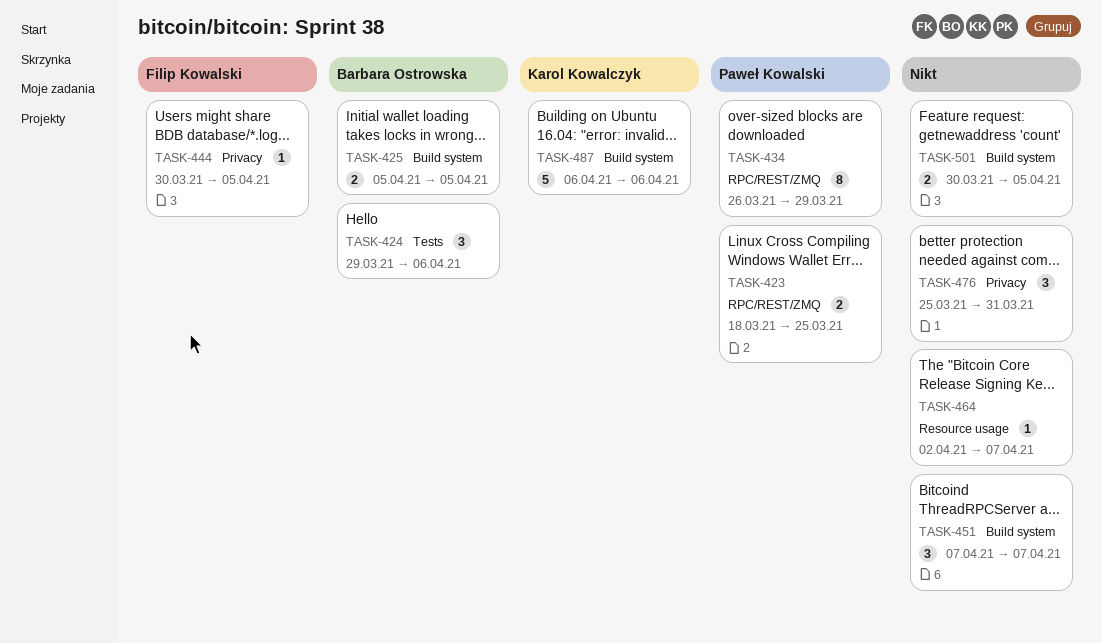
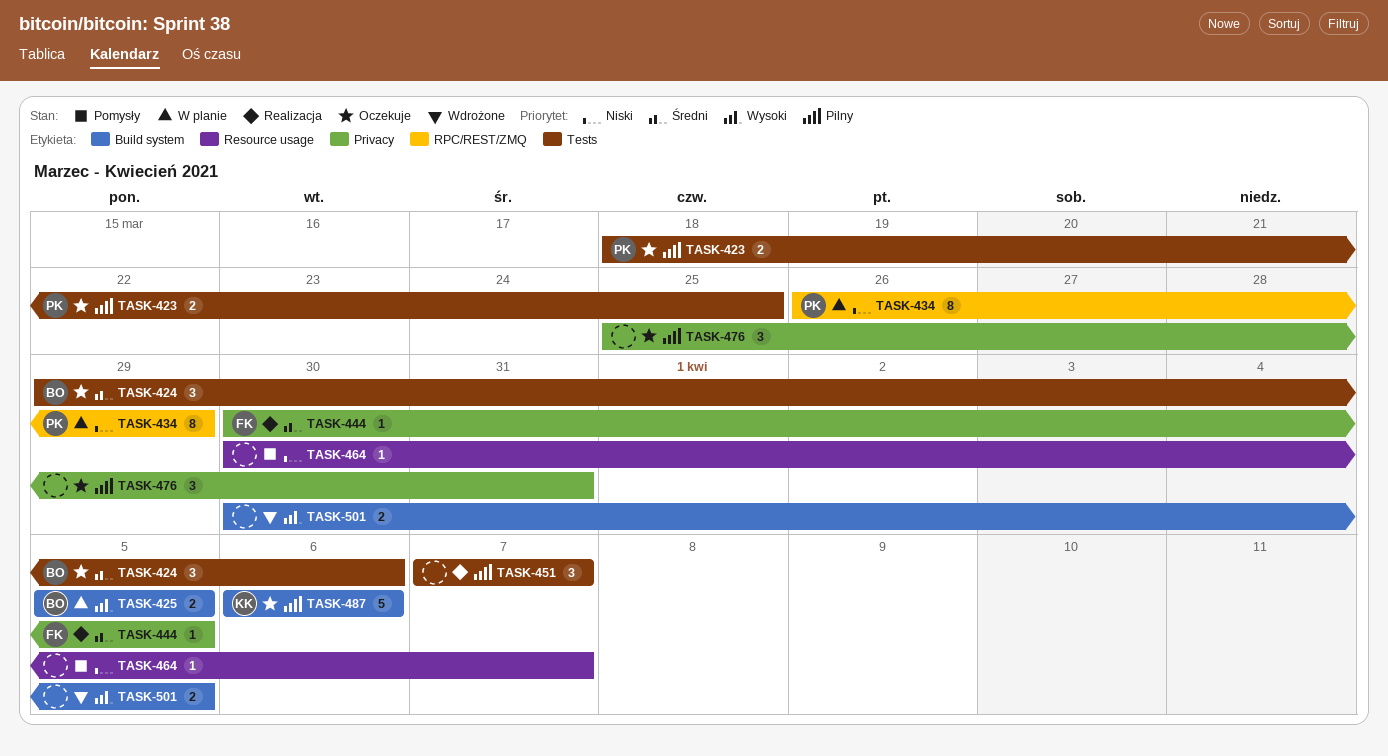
TASK-423, label: RPC/REST/ZMQ -> Tests
TASK-451, label: Build system -> Tests
TASK-464, start: Apr 2 -> Mar 30

